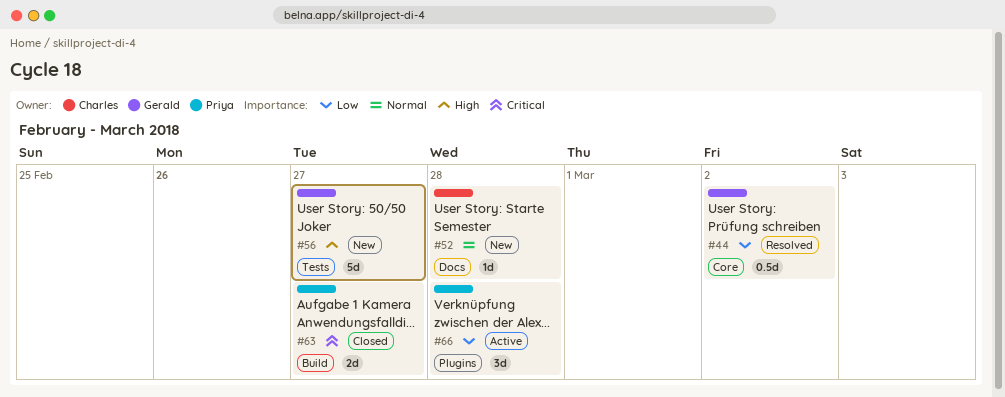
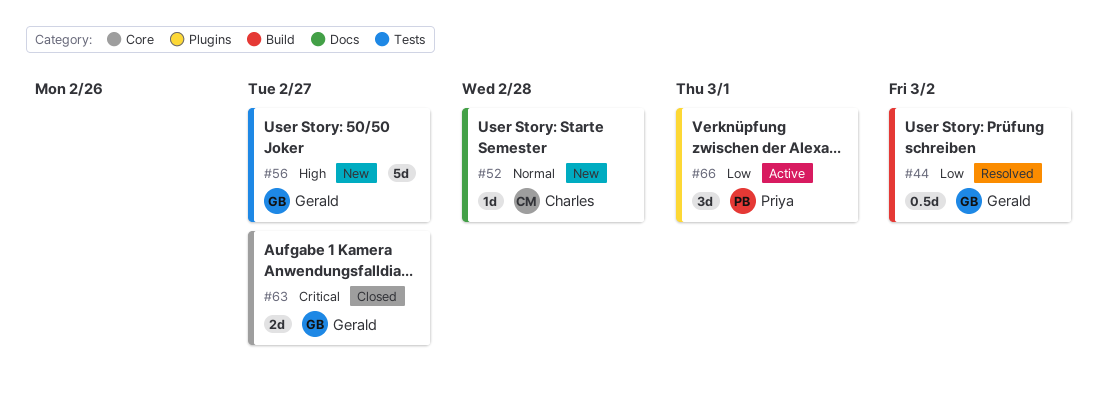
#44, label: Core -> Build
#63, owner: Priya -> Gerald
#63, label: Build -> Core
#66, due: Feb 28 -> Mar 1

